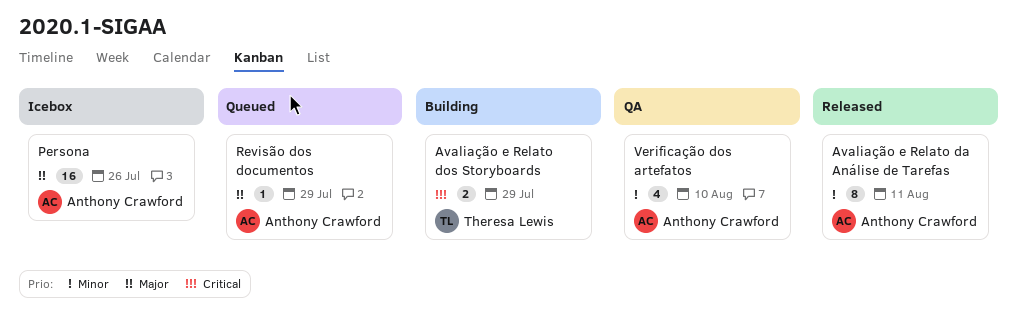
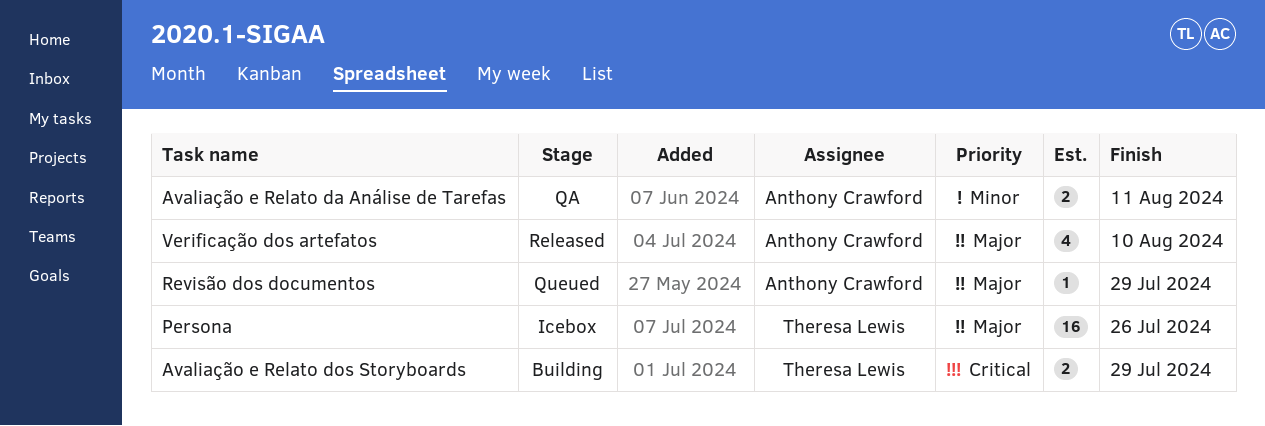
Avaliação e Relato da Análise de Tarefas, status: Released -> QA
Avaliação e Relato da Análise de Tarefas, estimate: 8 -> 2
Persona, owner: Anthony Crawford -> Theresa Lewis
Verificação dos artefatos, status: QA -> Released
Verificação dos artefatos, priority: Minor -> Major

